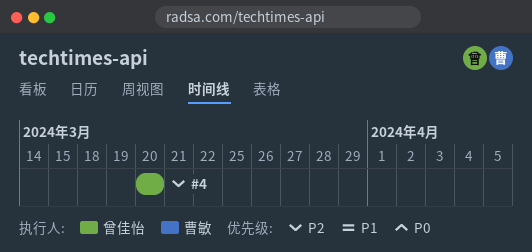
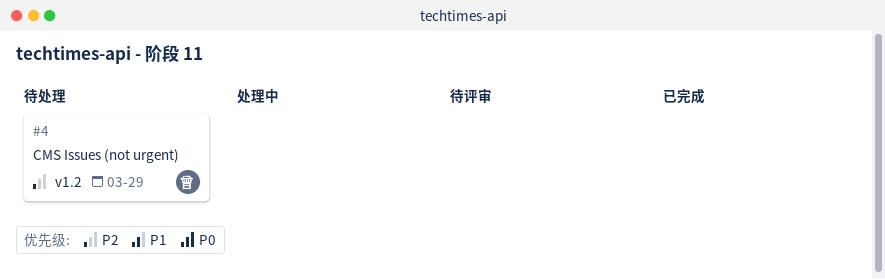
#4, due: Mar 20 -> Mar 29

